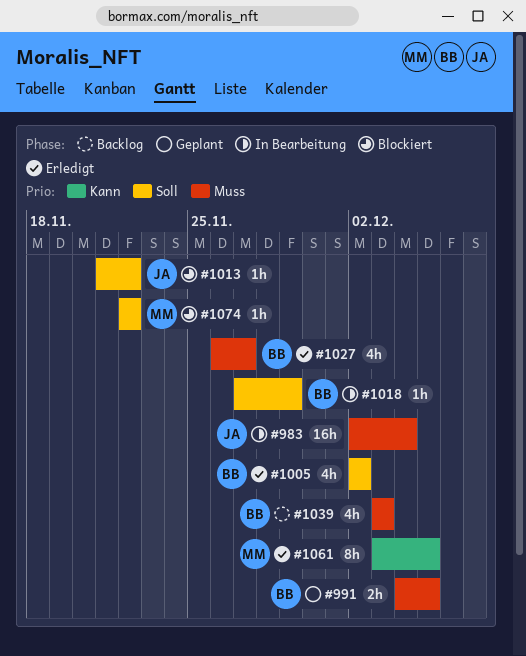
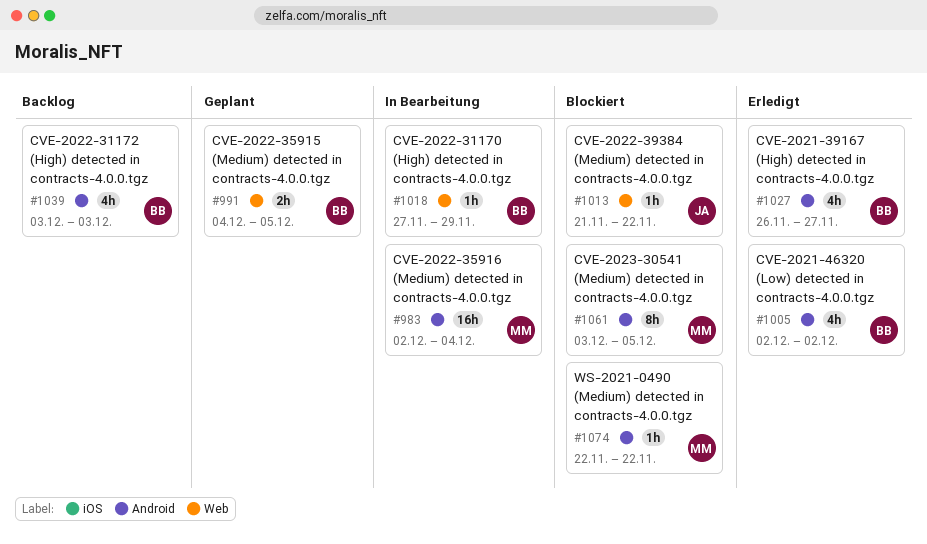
#983, owner: JA -> MM
#1061, status: Erledigt -> Blockiert

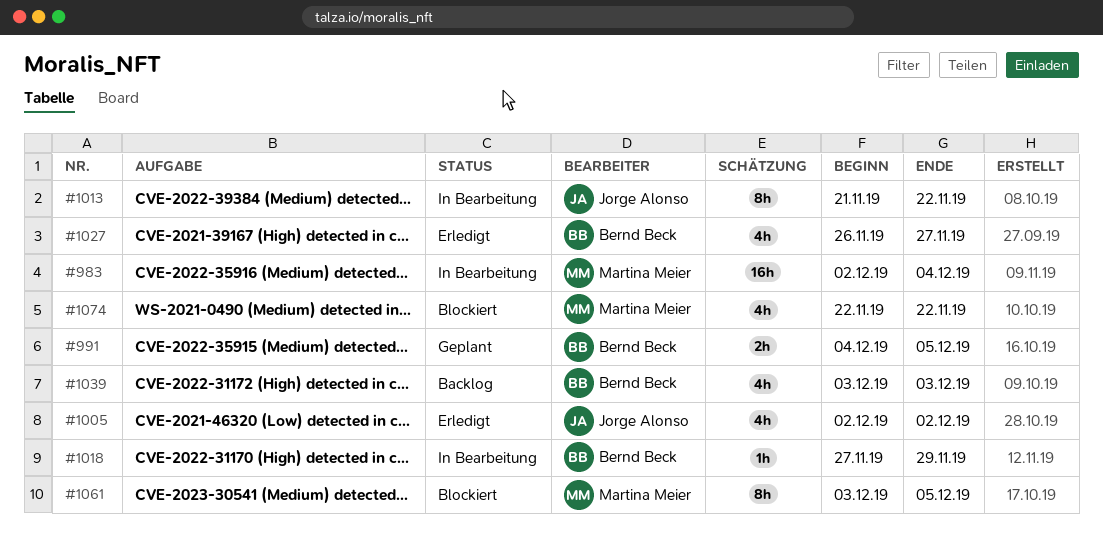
#1005, owner: Bernd Beck -> Jorge Alonso
#1013, status: Blockiert -> In Bearbeitung
#1013, estimate: 1h -> 8h
#1074, estimate: 1h -> 4h

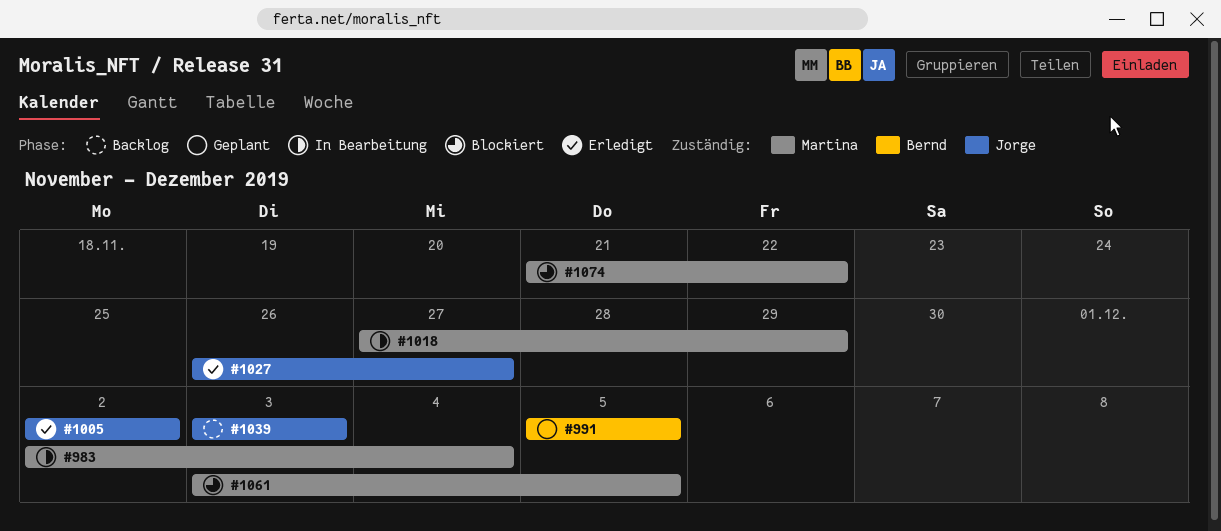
#991, start: Dec 4 -> Dec 5
#1013: present -> none
#1018, owner: Bernd Beck -> Martina Meier
#1027, owner: Bernd Beck -> Jorge Alonso
#1039, owner: Bernd Beck -> Jorge Alonso
#1074, start: Nov 22 -> Nov 21

